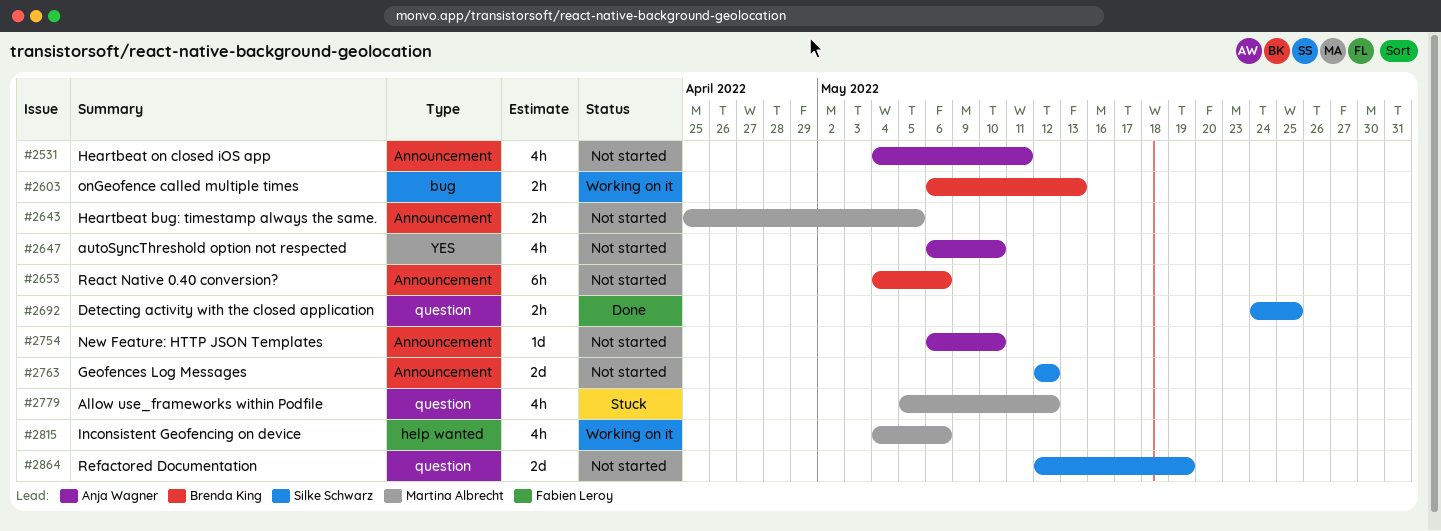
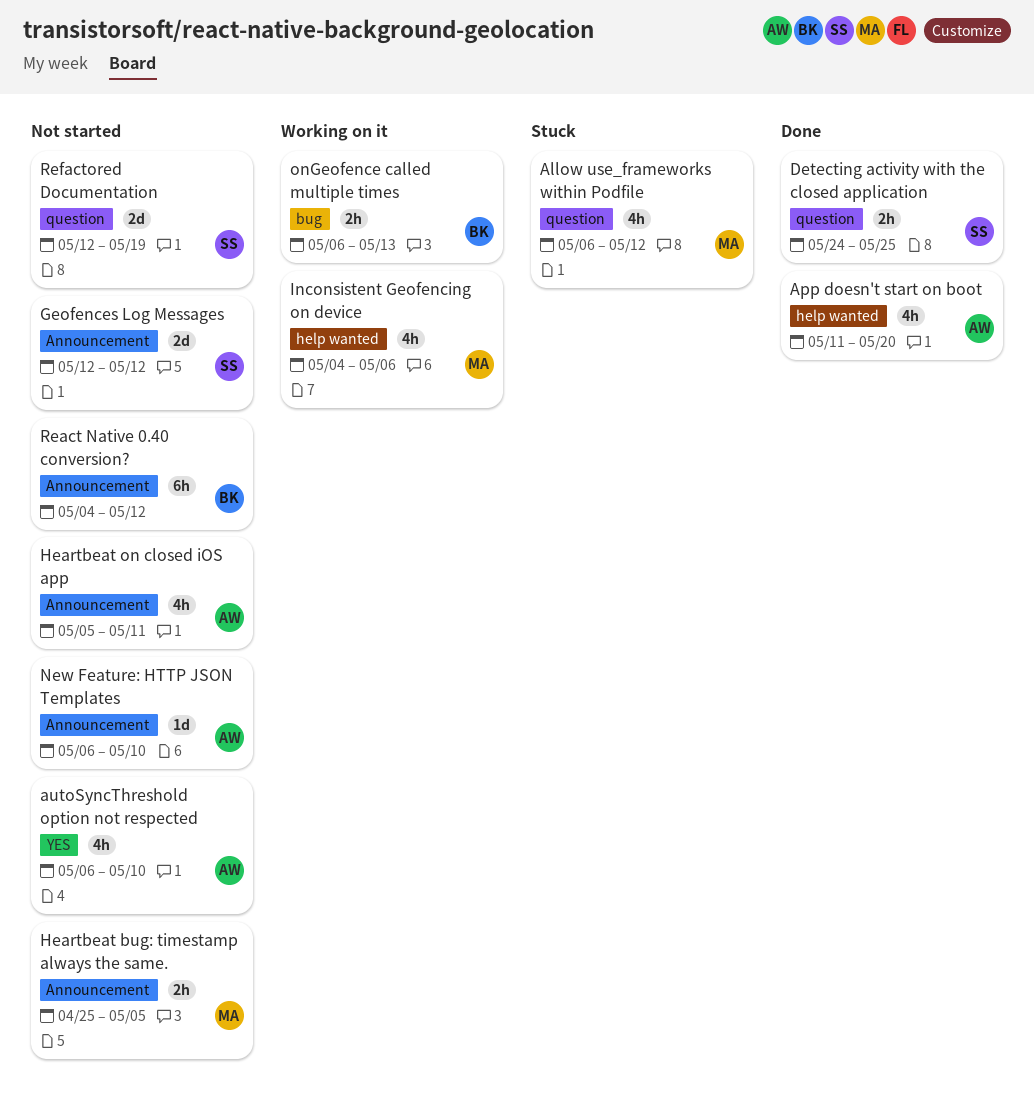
Allow use_frameworks within Podfile, start: May 5 -> May 6
App doesn't start on boot: none -> present
Heartbeat on closed iOS app, start: May 4 -> May 5
React Native 0.40 conversion?, due: May 6 -> May 12

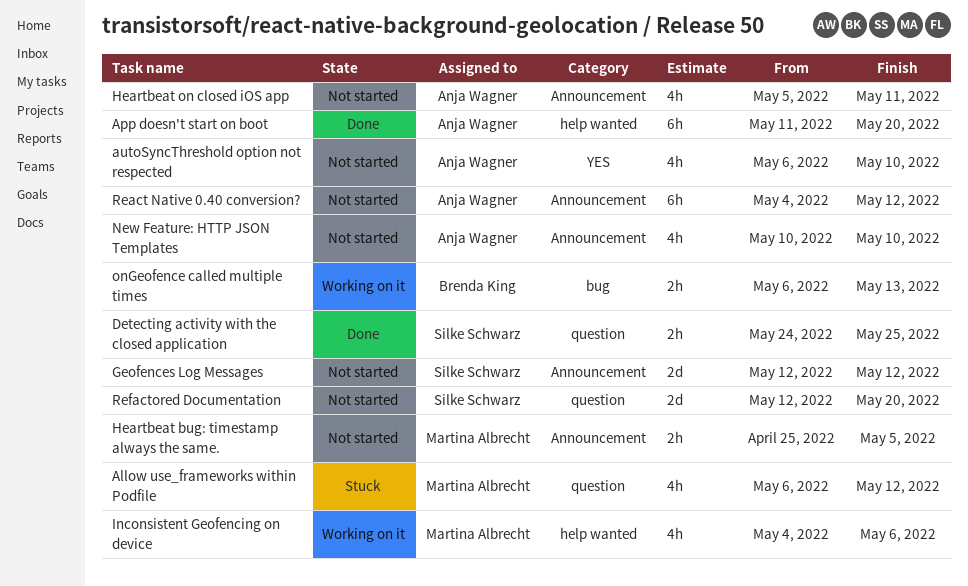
App doesn't start on boot, estimate: 4h -> 6h
New Feature: HTTP JSON Templates, estimate: 1d -> 4h
New Feature: HTTP JSON Templates, start: May 6 -> May 10
React Native 0.40 conversion?, owner: Brenda King -> Anja Wagner
Refactored Documentation, due: May 19 -> May 20

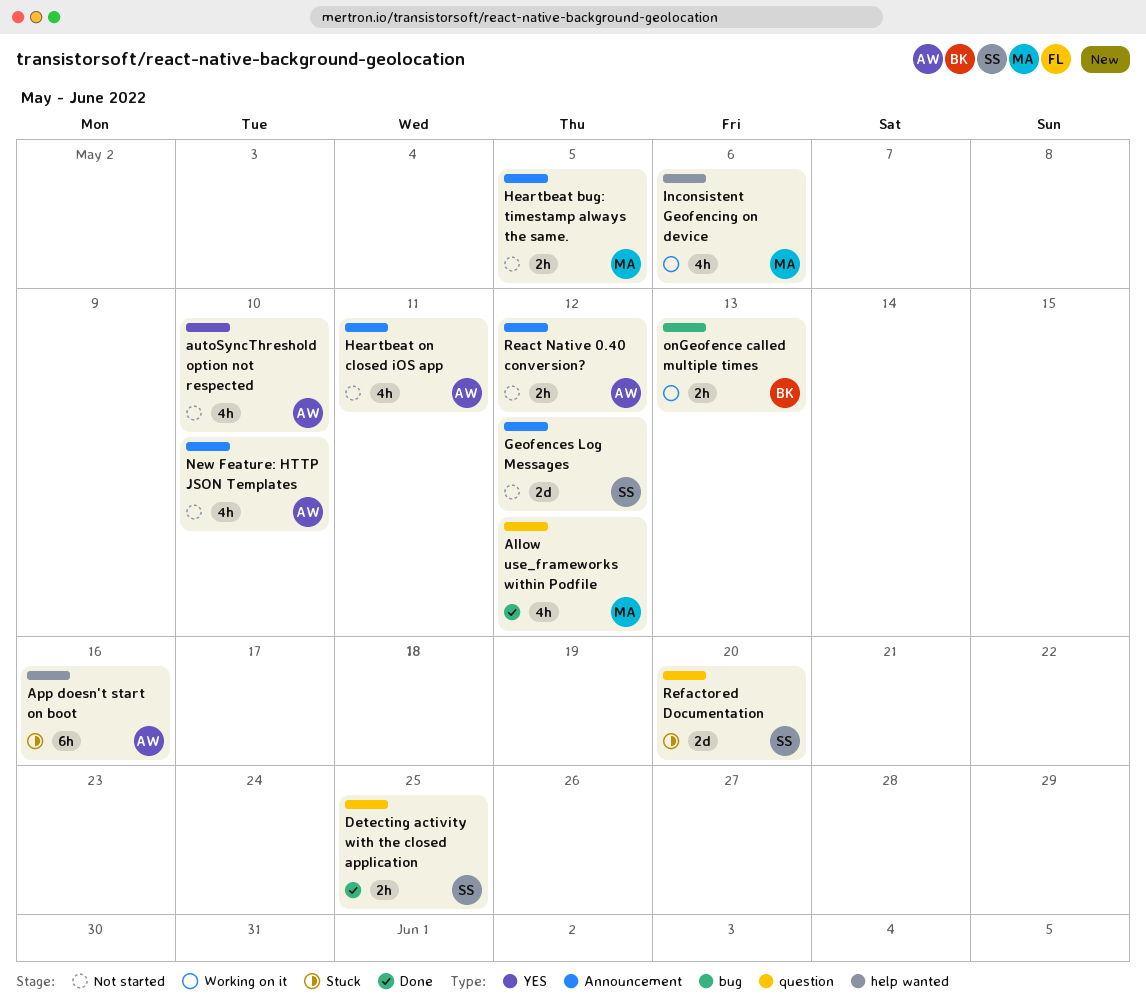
Allow use_frameworks within Podfile, status: Stuck -> Done
App doesn't start on boot, status: Done -> Stuck
App doesn't start on boot, due: May 20 -> May 16
React Native 0.40 conversion?, estimate: 6h -> 2h
Refactored Documentation, status: Not started -> Stuck

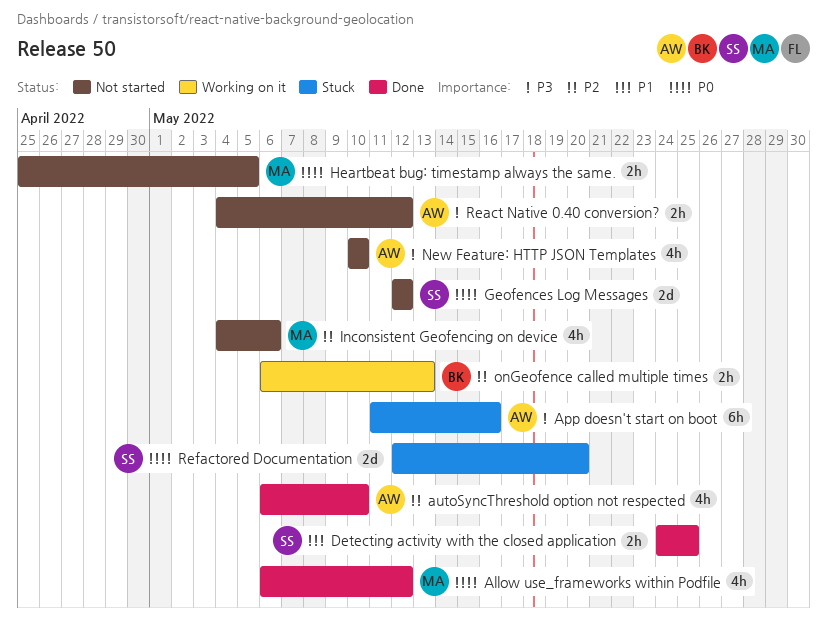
autoSyncThreshold option not respected, status: Not started -> Done
Heartbeat on closed iOS app: present -> none
Inconsistent Geofencing on device, status: Working on it -> Not started

